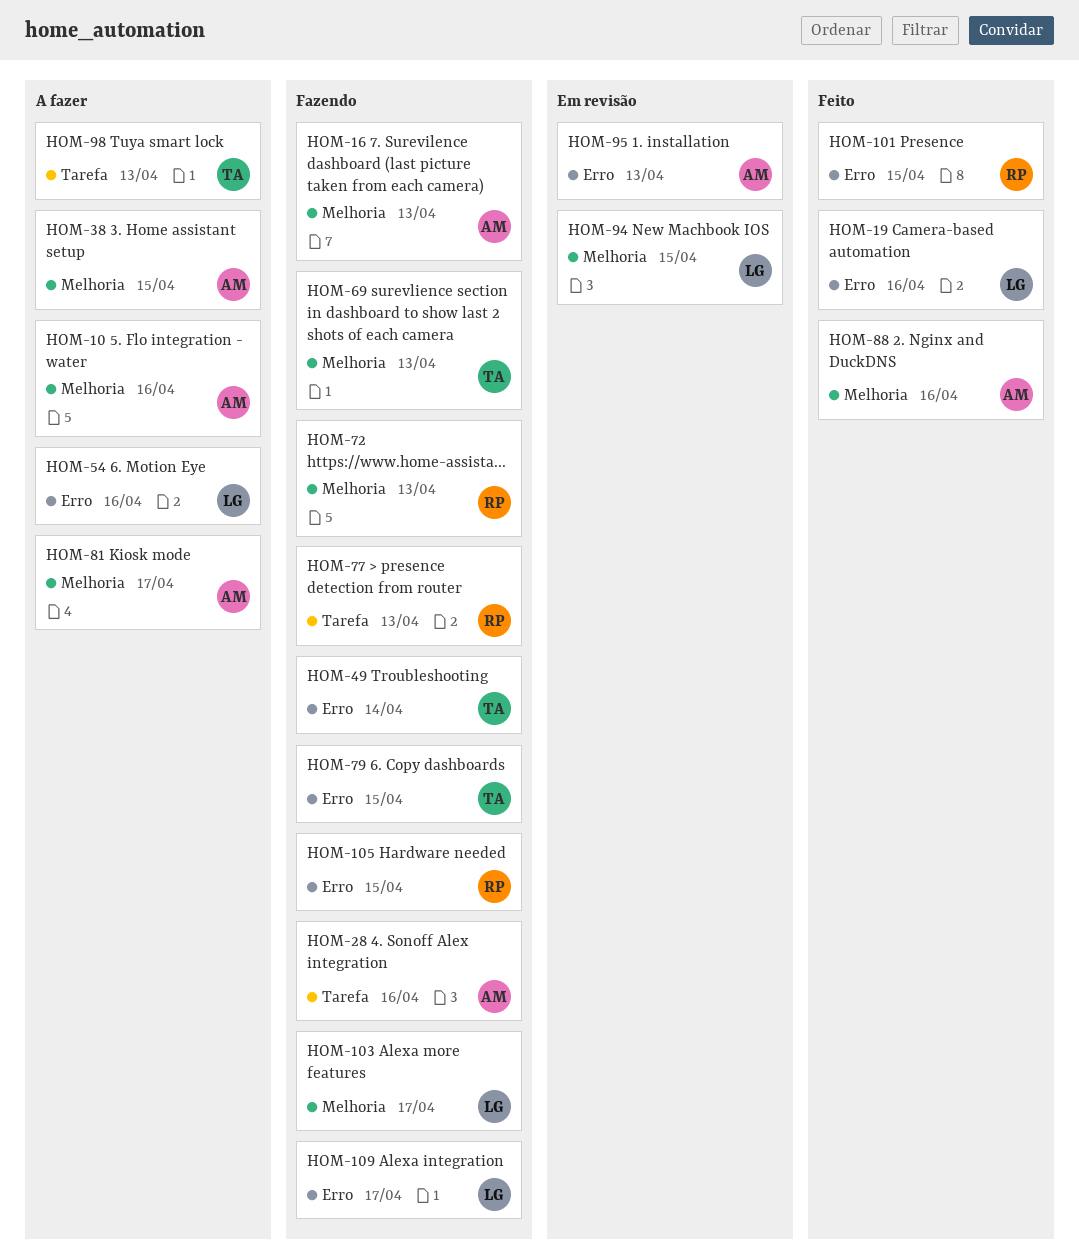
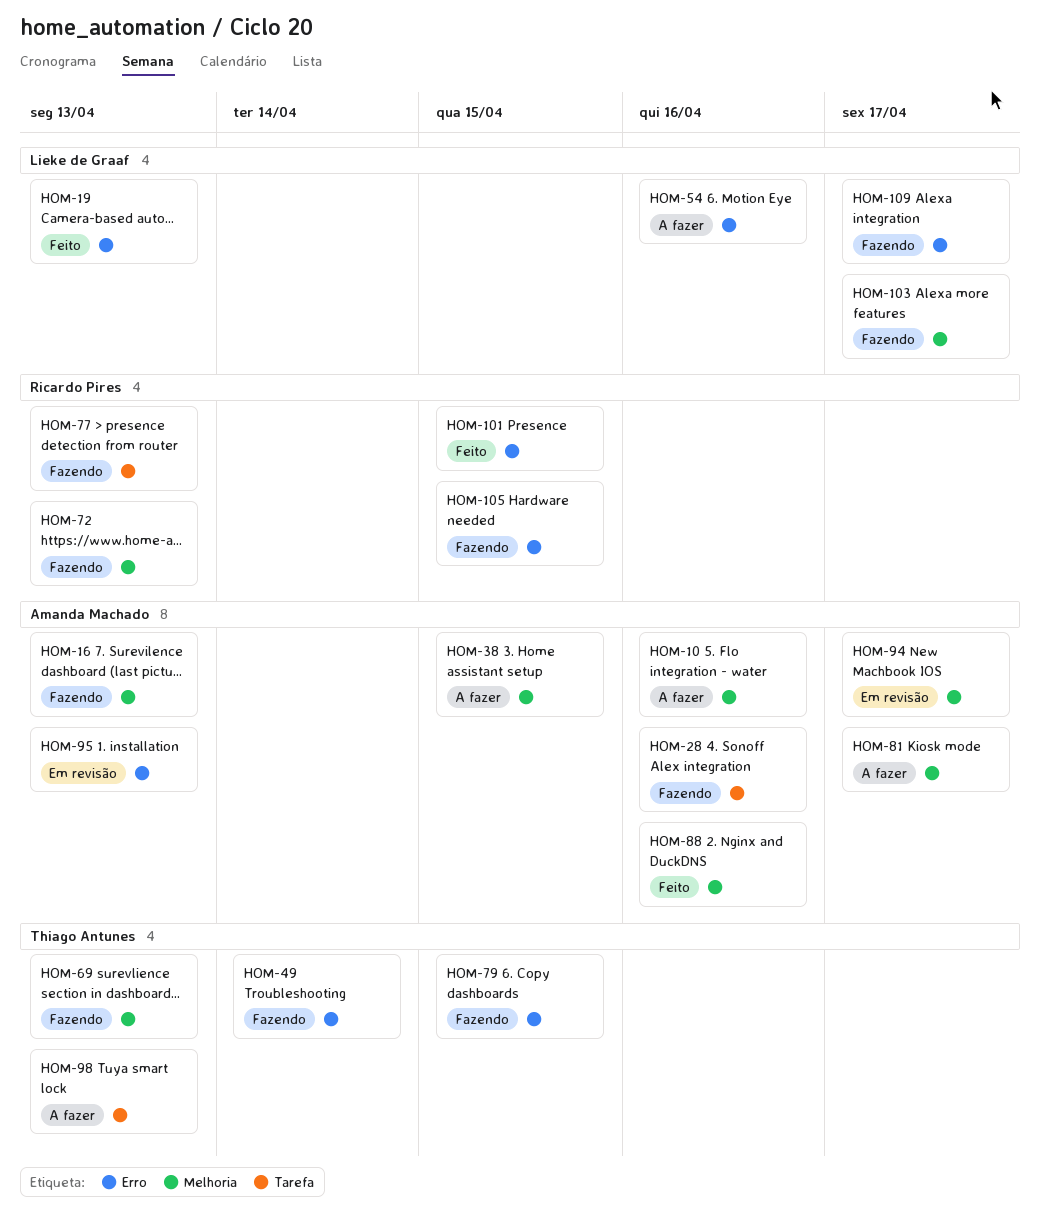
HOM-19, due: Apr 16 -> Apr 13
HOM-94, owner: Lieke de Graaf -> Amanda Machado
HOM-94, due: Apr 15 -> Apr 17

